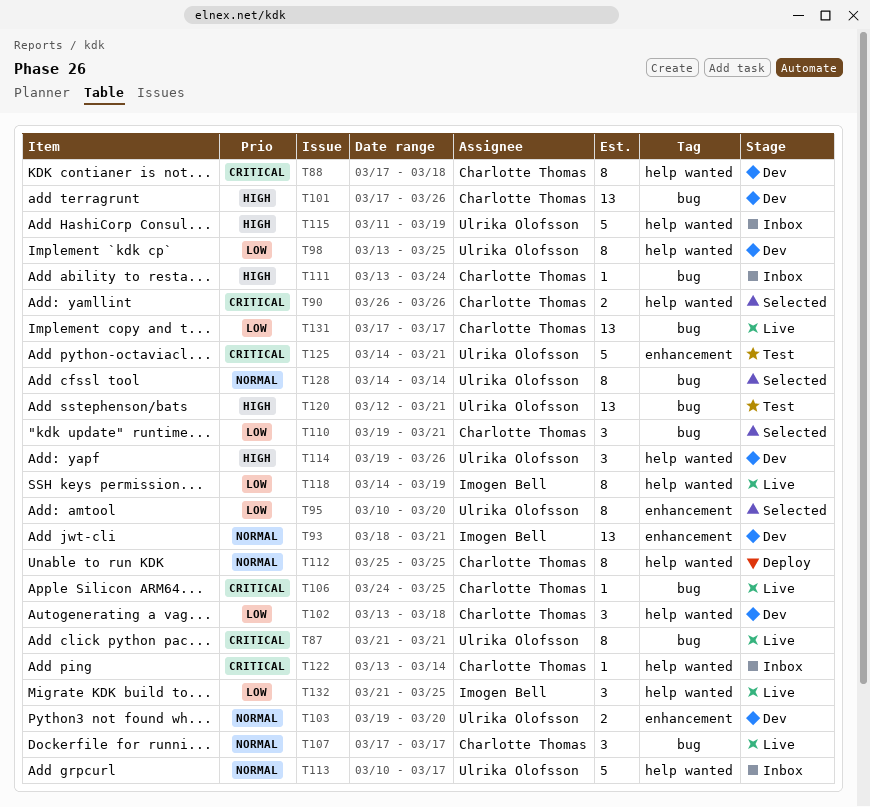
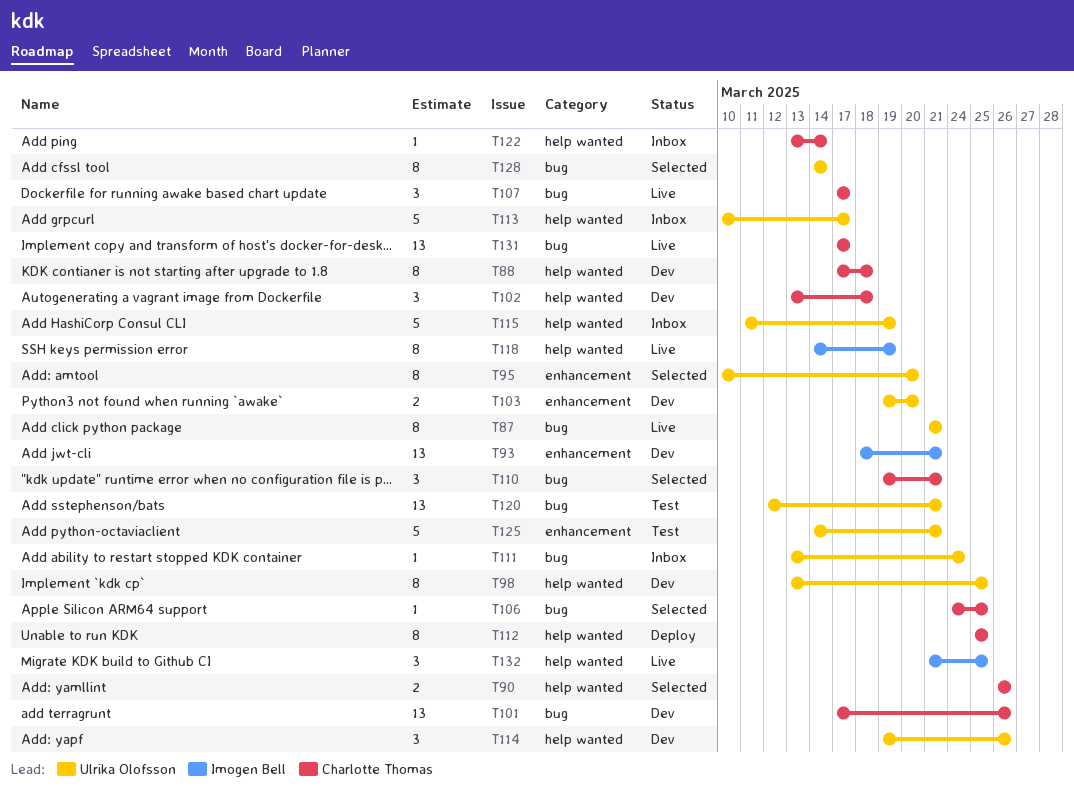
T106, status: Live -> Selected
T111, owner: Charlotte Thomas -> Ulrika Olofsson

